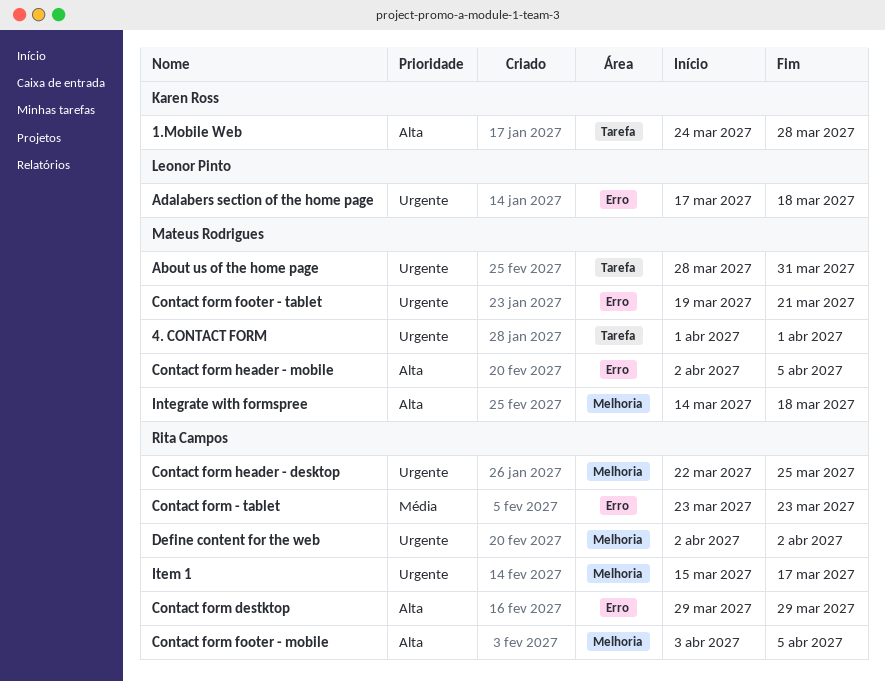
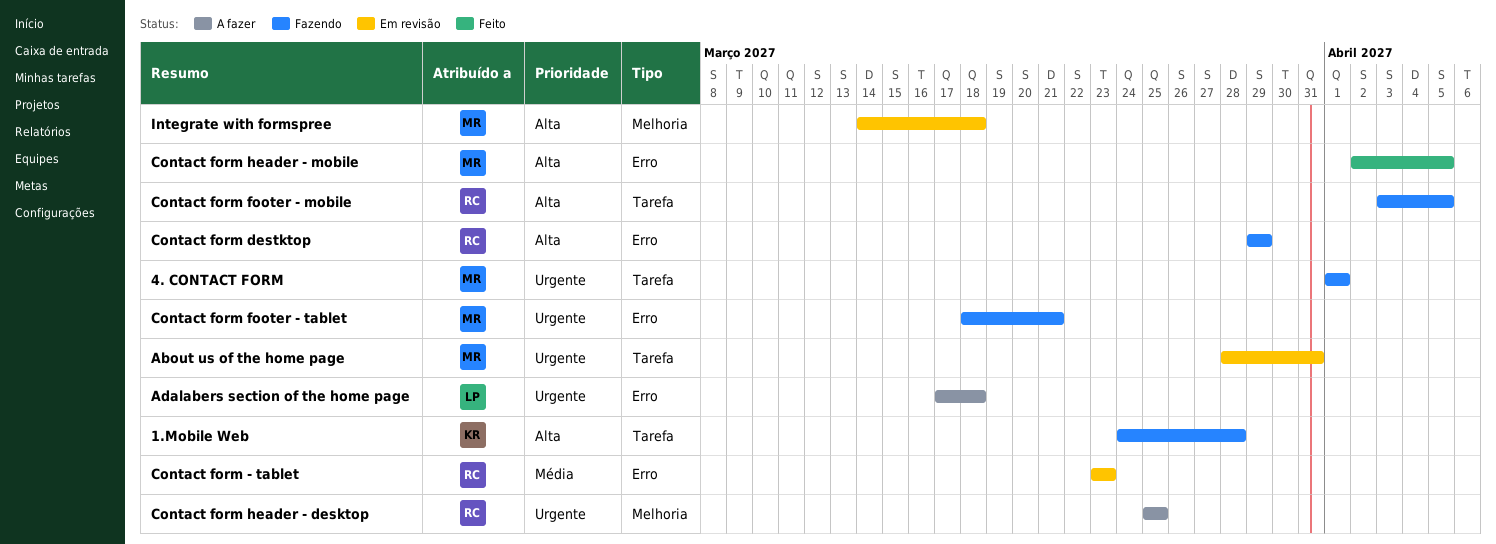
Contact form footer - mobile, label: Melhoria -> Tarefa
Contact form footer - tablet, start: Mar 19 -> Mar 18
Contact form header - desktop, start: Mar 22 -> Mar 25
Define content for the web: present -> none
Item 1: present -> none

